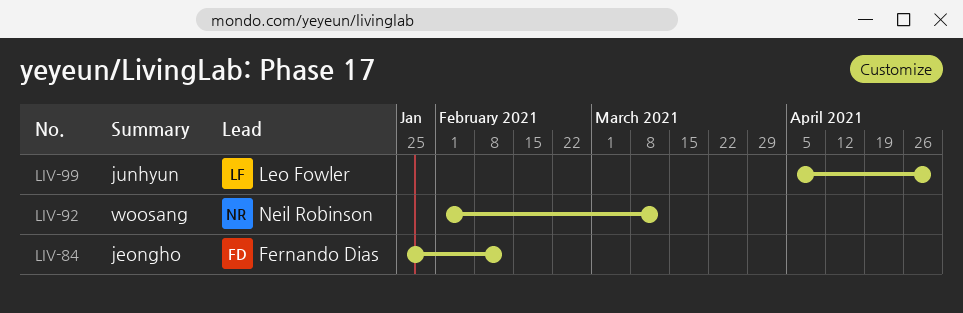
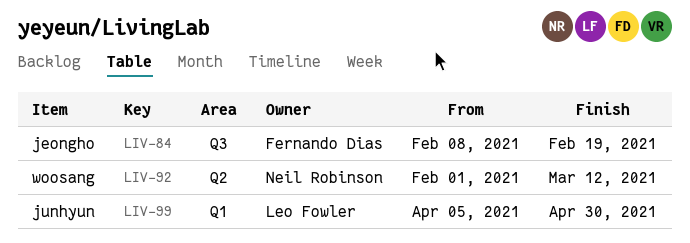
LIV-84, start: Jan 25 -> Feb 8
LIV-84, due: Feb 12 -> Feb 19

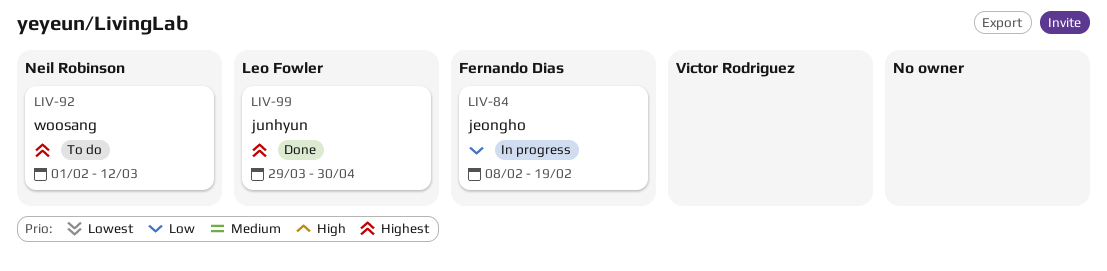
LIV-99, start: Apr 5 -> Mar 29

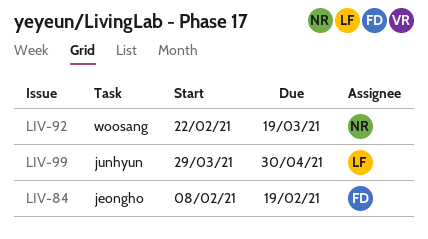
LIV-92, start: Feb 1 -> Feb 22
LIV-92, due: Mar 12 -> Mar 19

